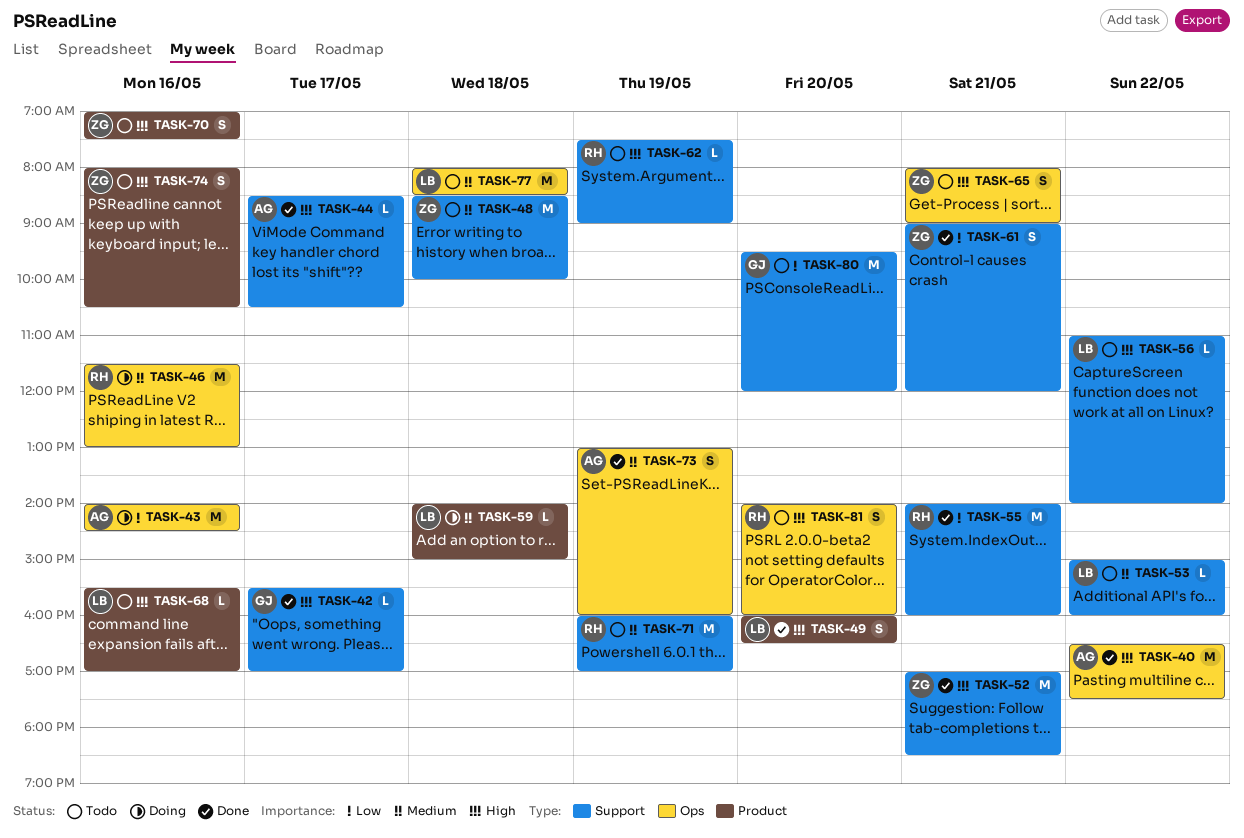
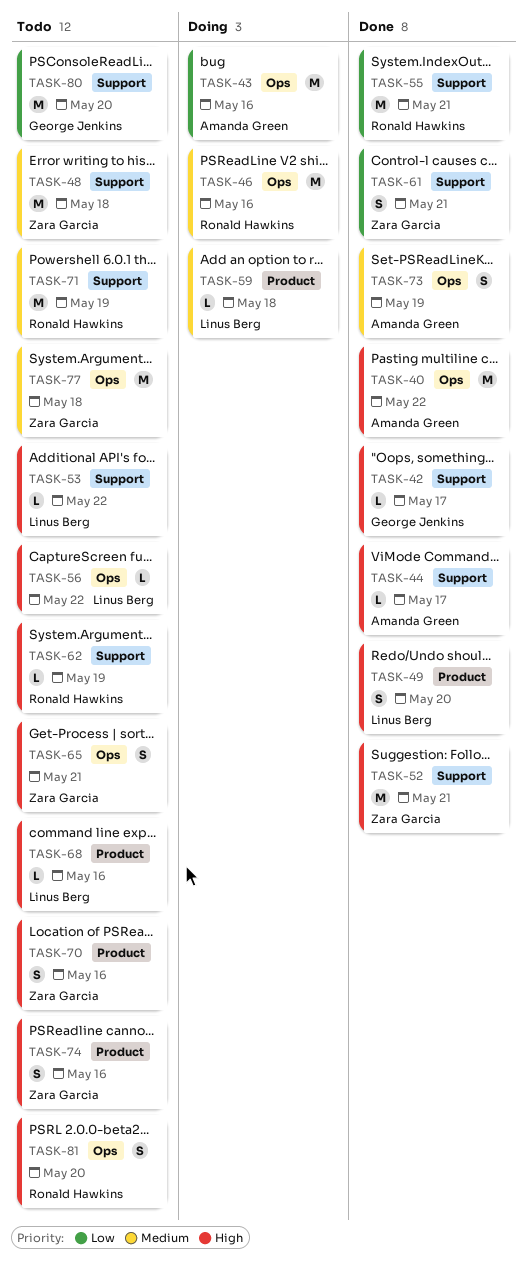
TASK-53, priority: Medium -> High
TASK-56, label: Support -> Ops
TASK-77, owner: Linus Berg -> Zara Garcia

